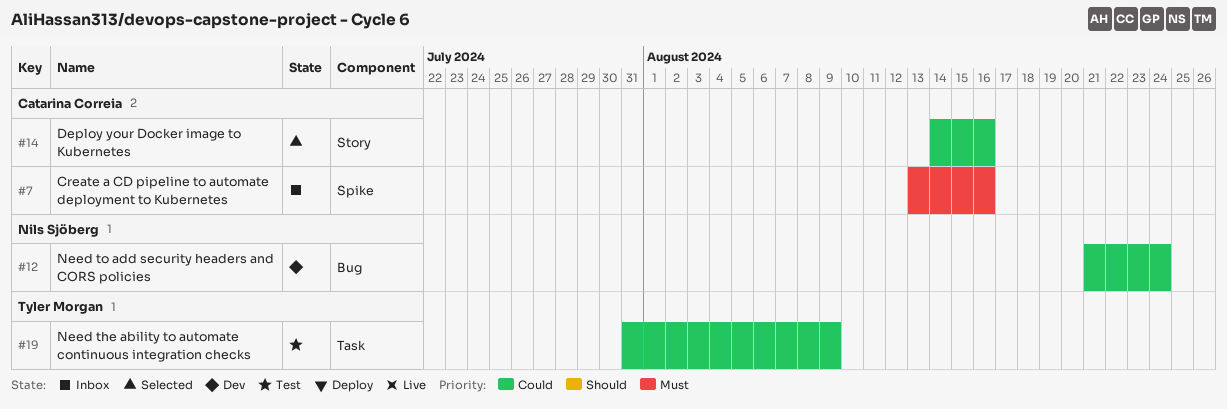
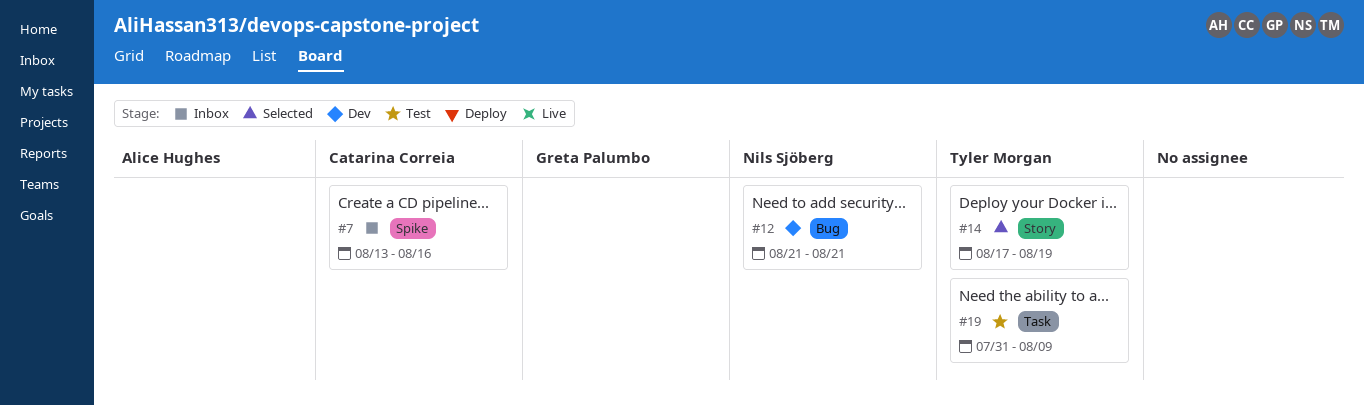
#12, due: Aug 24 -> Aug 21
#14, owner: Catarina Correia -> Tyler Morgan
#14, start: Aug 14 -> Aug 17
#14, due: Aug 16 -> Aug 19

